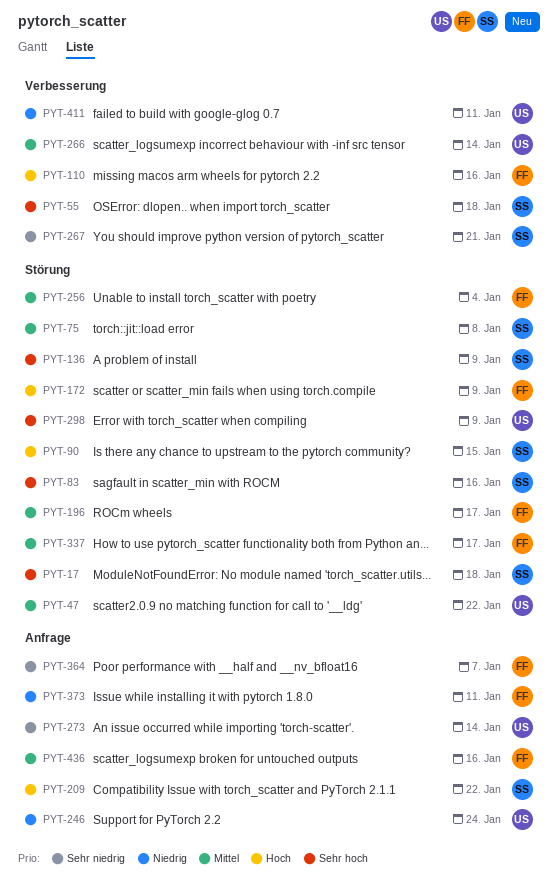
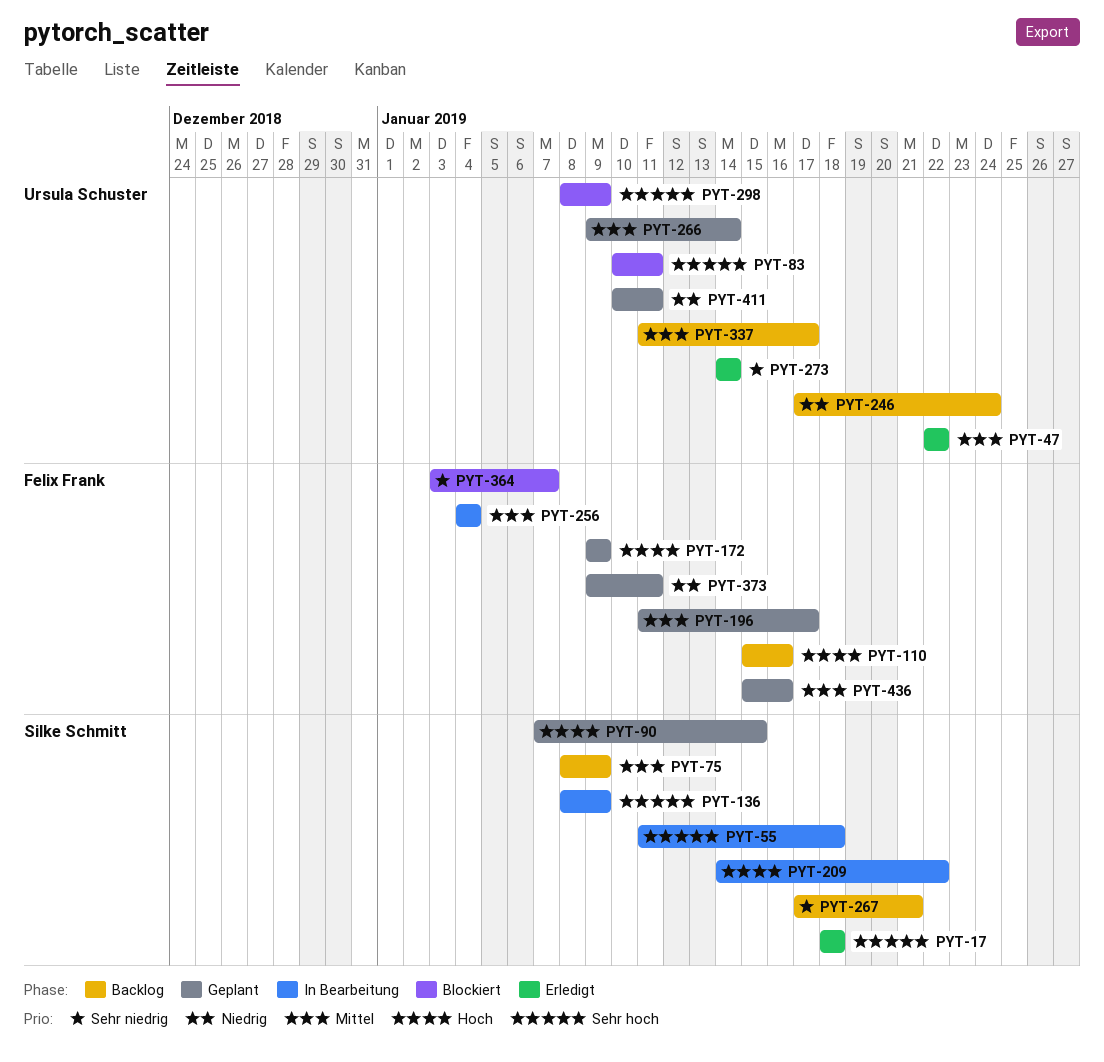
PYT-75, due: Jan 8 -> Jan 9
PYT-83, owner: Silke Schmitt -> Ursula Schuster
PYT-83, due: Jan 16 -> Jan 11
PYT-337, owner: Felix Frank -> Ursula Schuster

